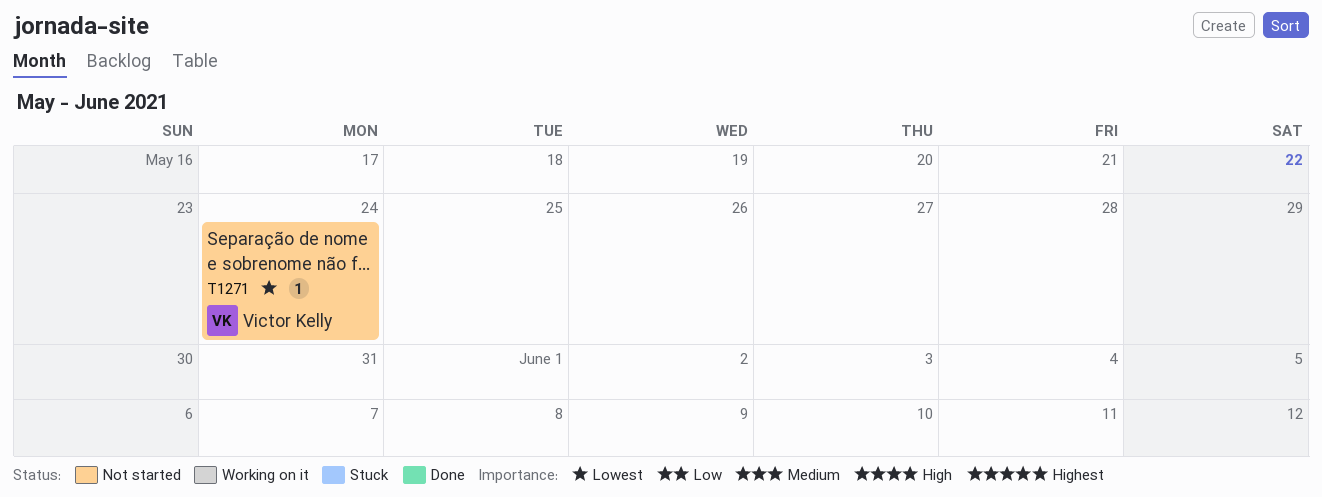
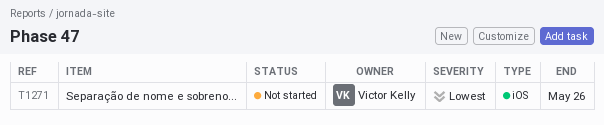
T1271, due: May 24 -> May 26

